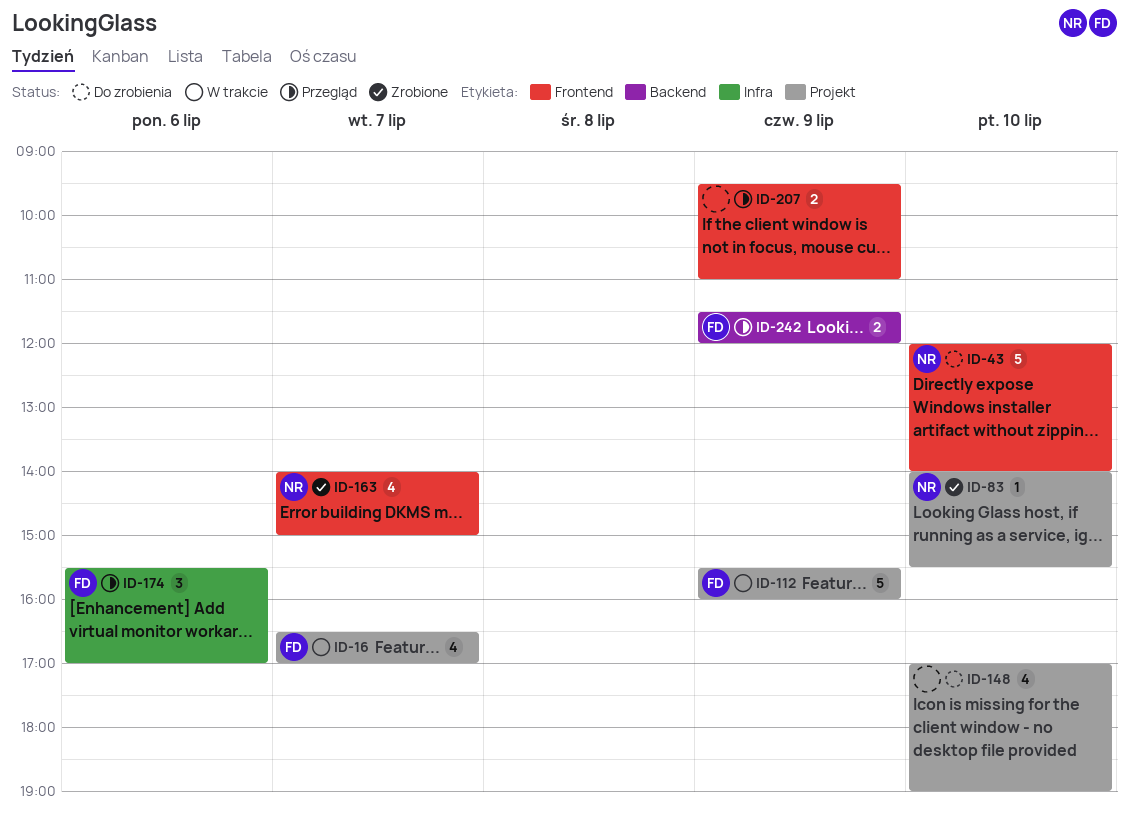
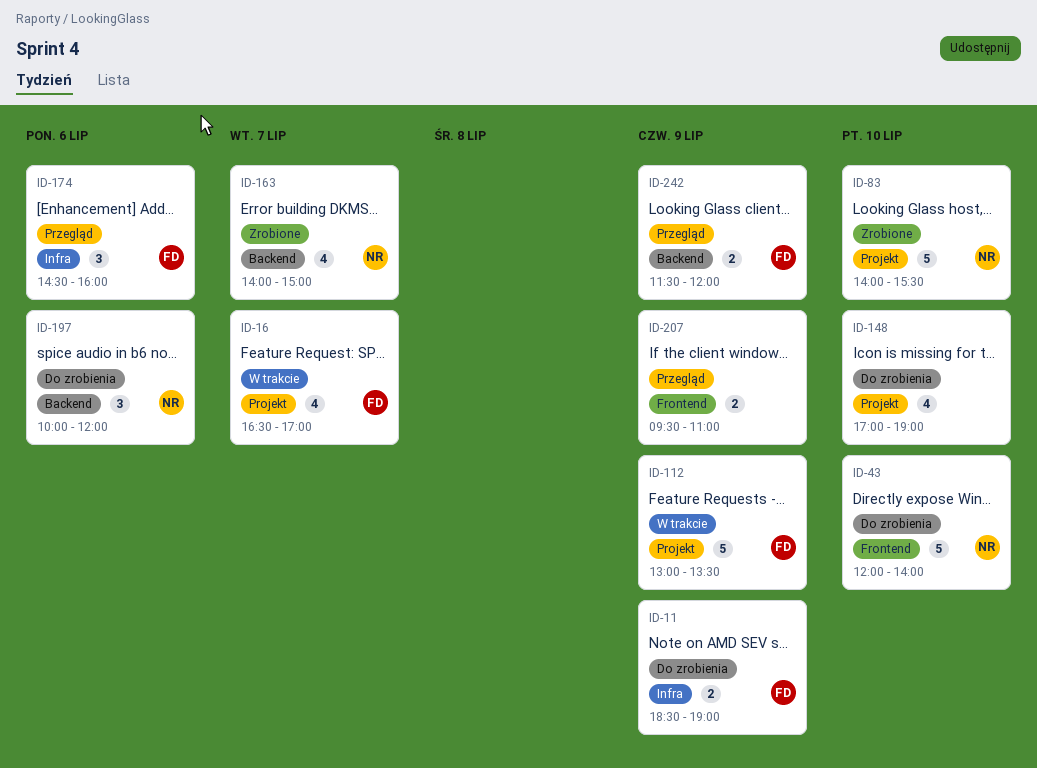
ID-11: none -> present
ID-83, estimate: 1 -> 5
ID-112, begins: 15:30 -> 13:00
ID-112, ends: 16:00 -> 13:30
ID-163, label: Frontend -> Backend
ID-174, begins: 15:30 -> 14:30
ID-174, ends: 17:00 -> 16:00
ID-197: none -> present

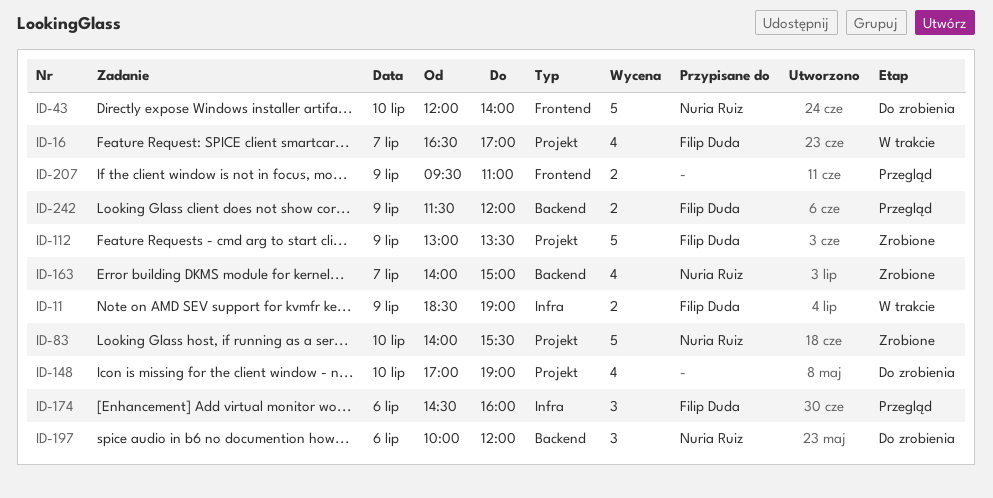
ID-11, status: Do zrobienia -> W trakcie
ID-112, status: W trakcie -> Zrobione

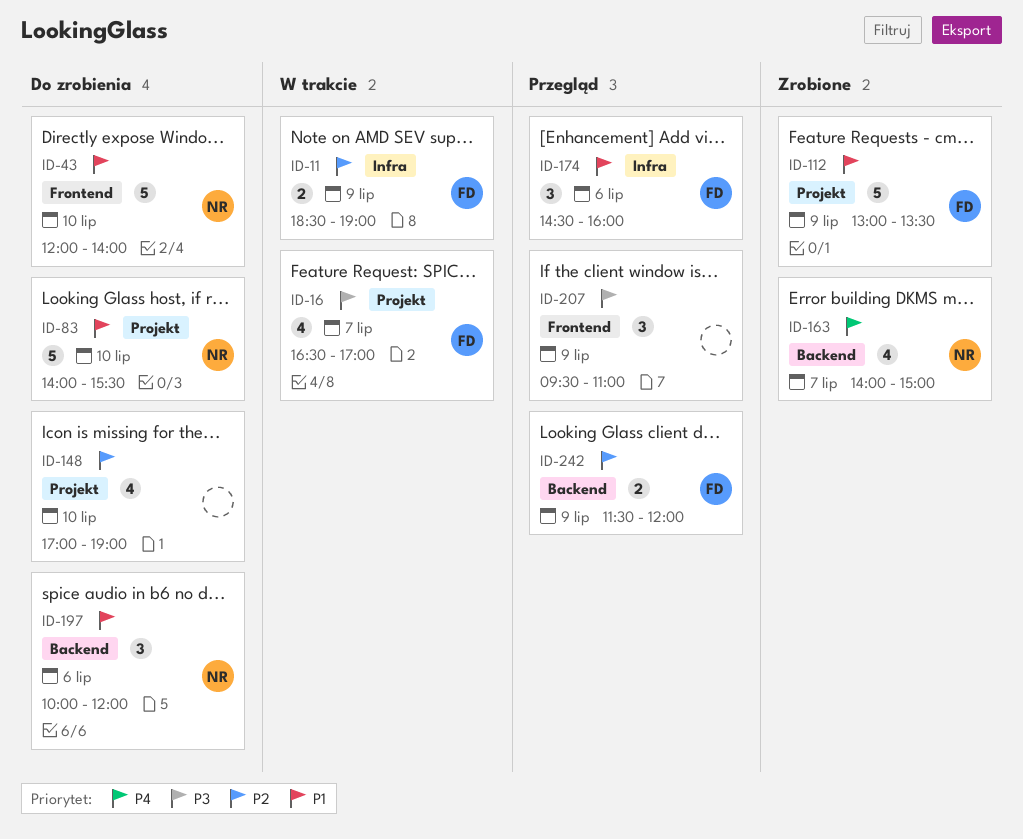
ID-83, status: Zrobione -> Do zrobienia
ID-207, estimate: 2 -> 3

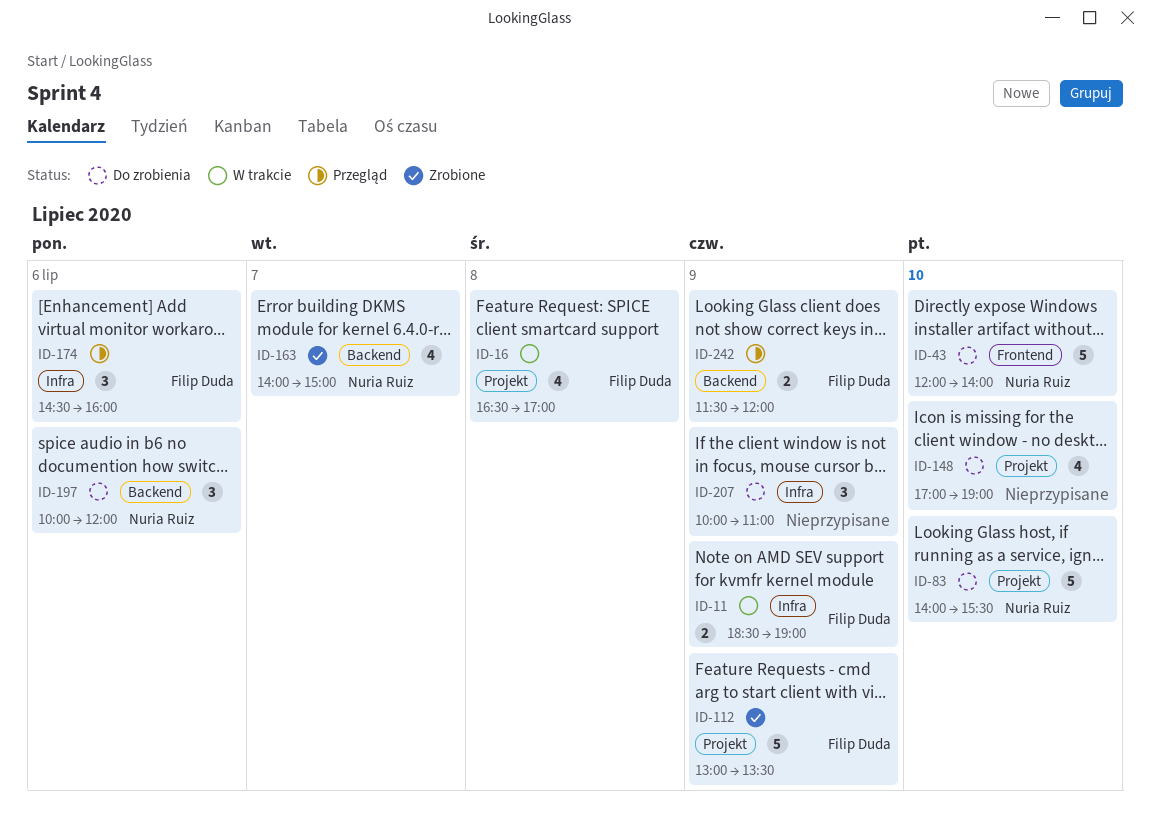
ID-16, day: Jul 7 -> Jul 8
ID-207, status: Przegląd -> Do zrobienia
ID-207, label: Frontend -> Infra
ID-207, begins: 09:30 -> 10:00

